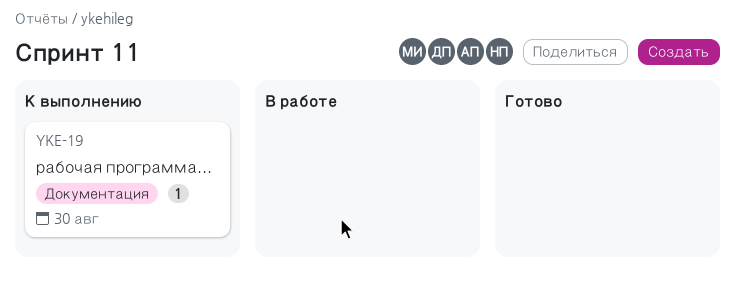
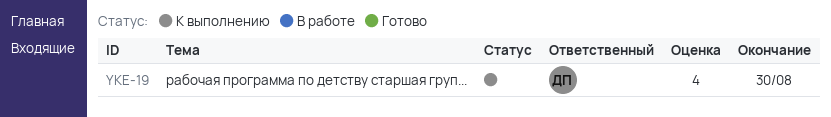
YKE-19, estimate: 1 -> 4

